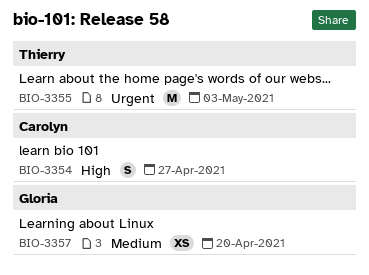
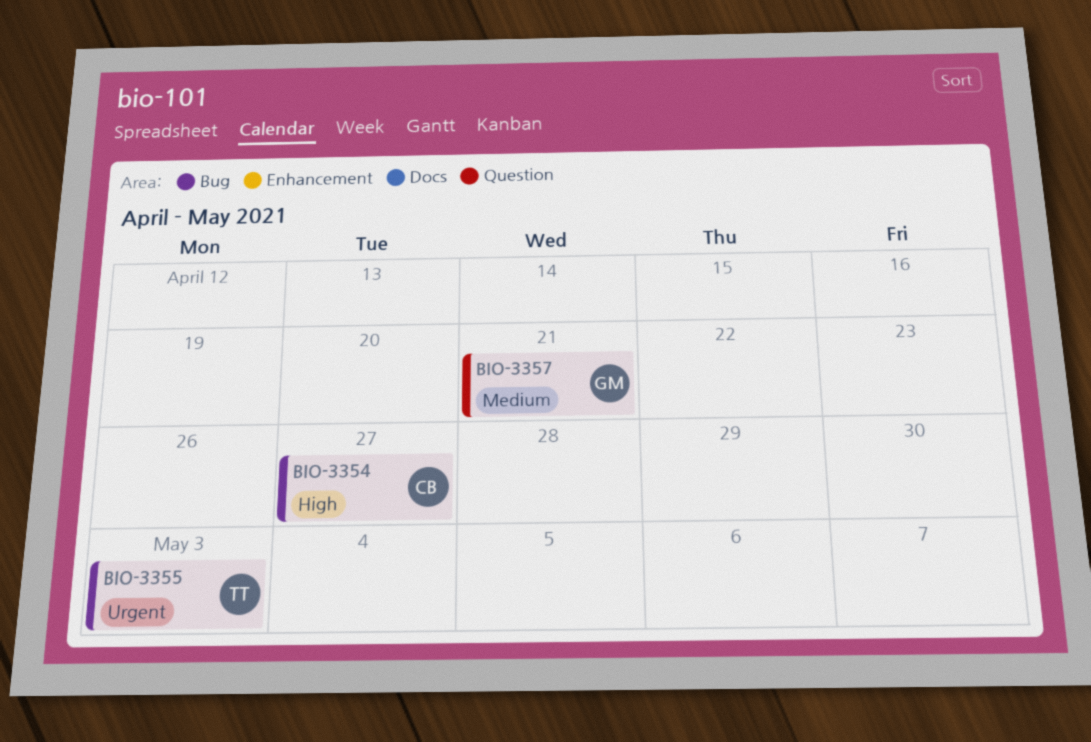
BIO-3357, due: Apr 20 -> Apr 21

